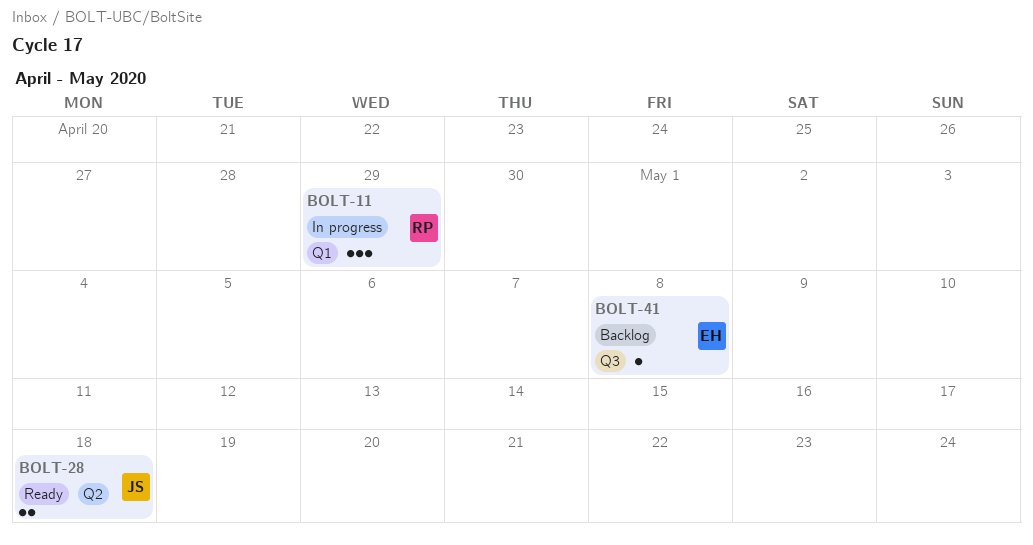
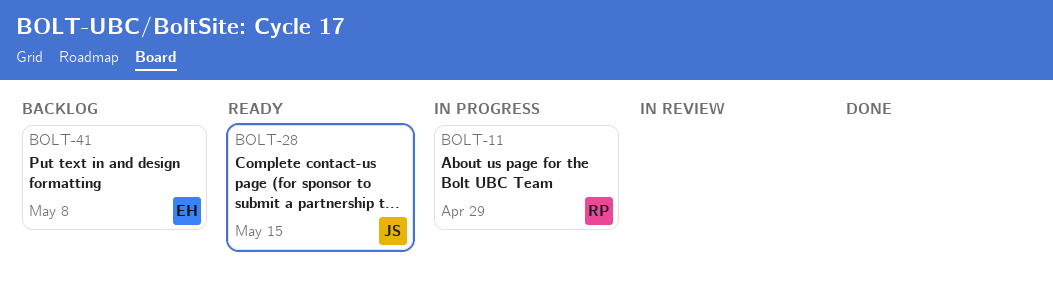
BOLT-28, due: May 18 -> May 15

